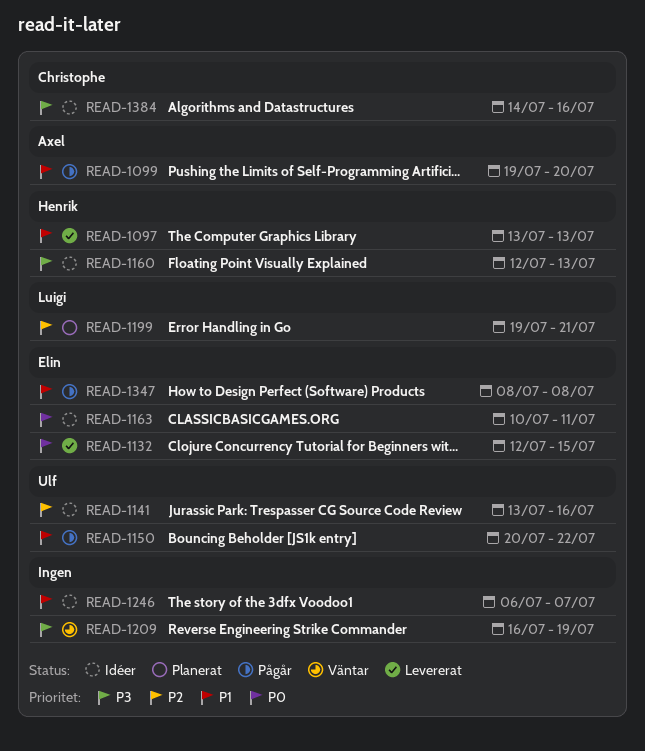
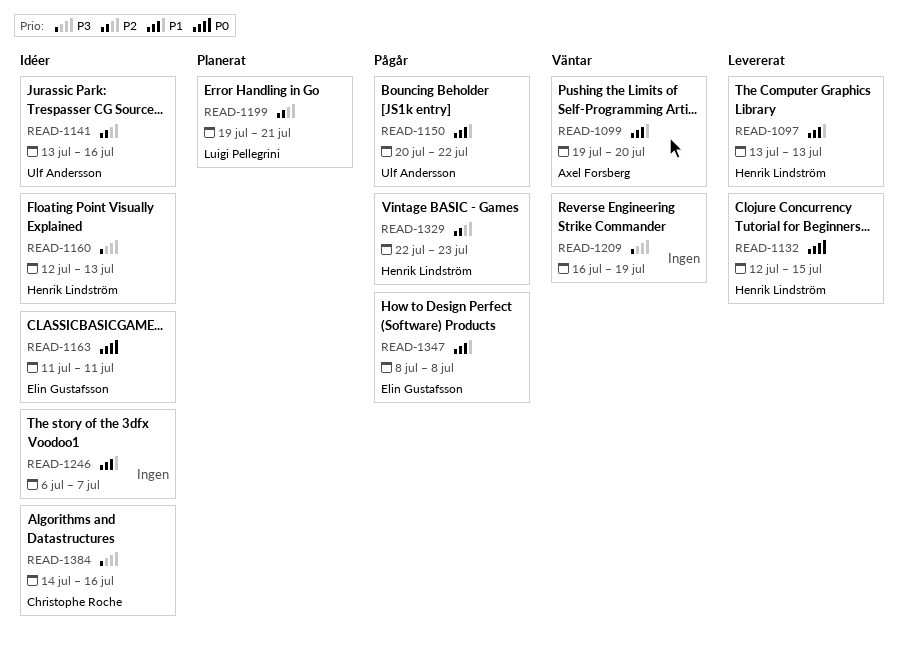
READ-1099, status: Pågår -> Väntar
READ-1132, owner: Elin Gustafsson -> Henrik Lindström
READ-1163, start: Jul 10 -> Jul 11
READ-1329: none -> present

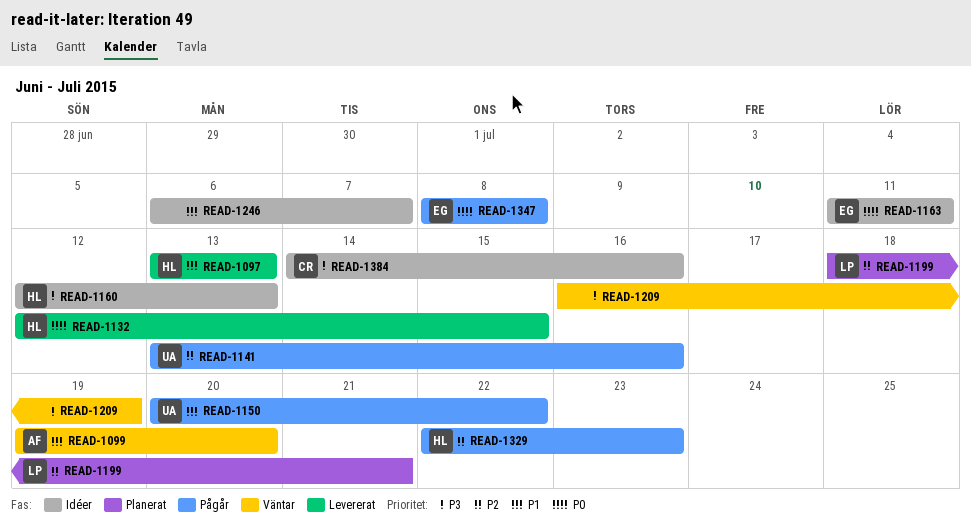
READ-1141, status: Idéer -> Pågår
READ-1199, start: Jul 19 -> Jul 18
READ-1347, priority: P1 -> P0

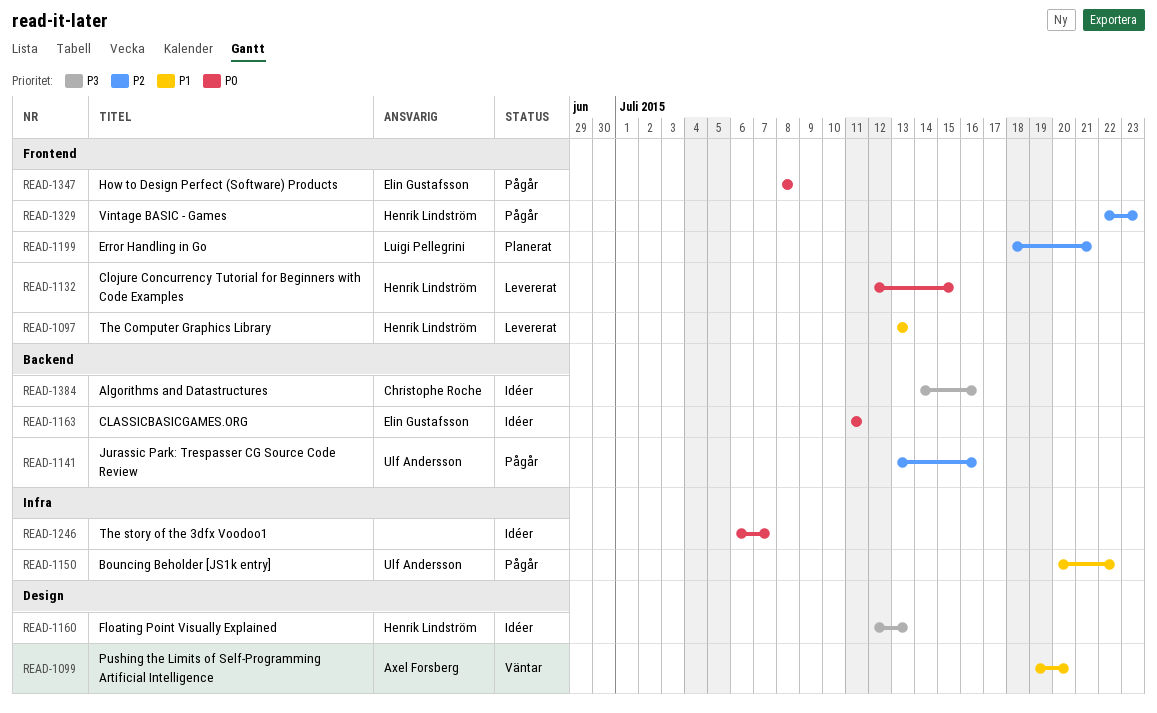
READ-1209: present -> none
READ-1246, priority: P1 -> P0

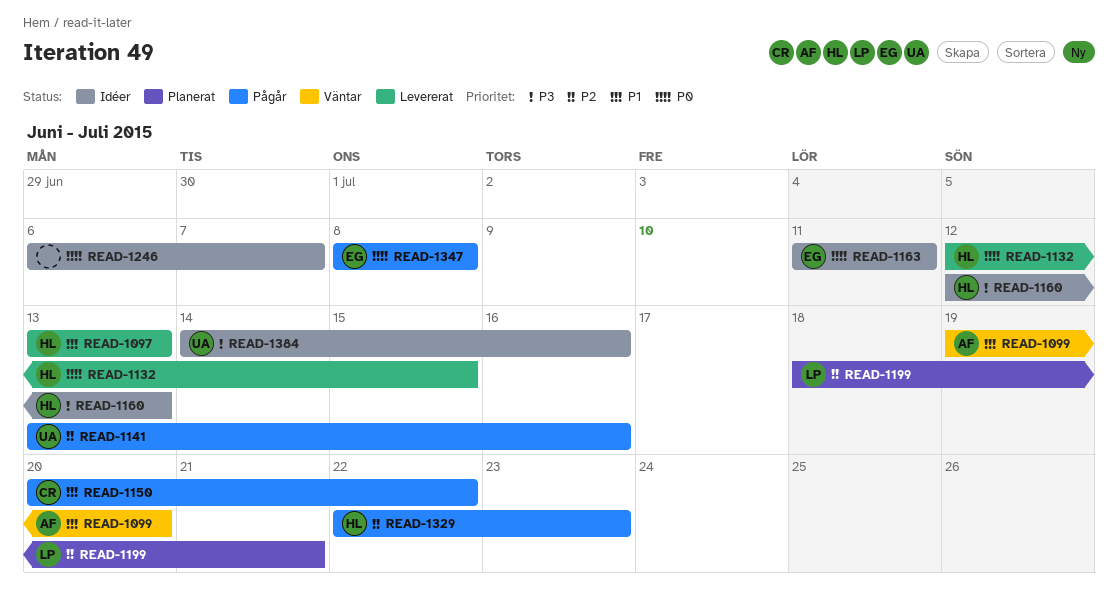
READ-1150, owner: Ulf Andersson -> Christophe Roche
READ-1384, owner: Christophe Roche -> Ulf Andersson

